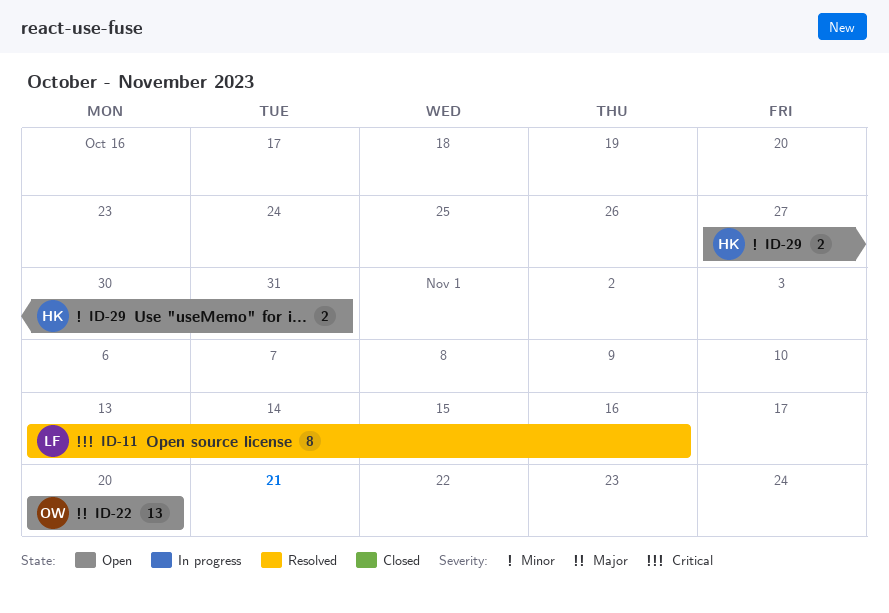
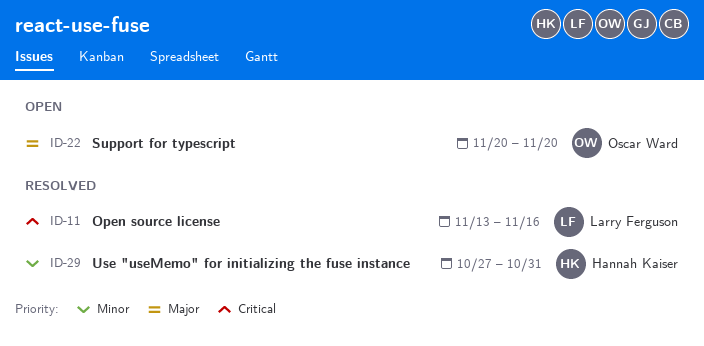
ID-29, status: Open -> Resolved

